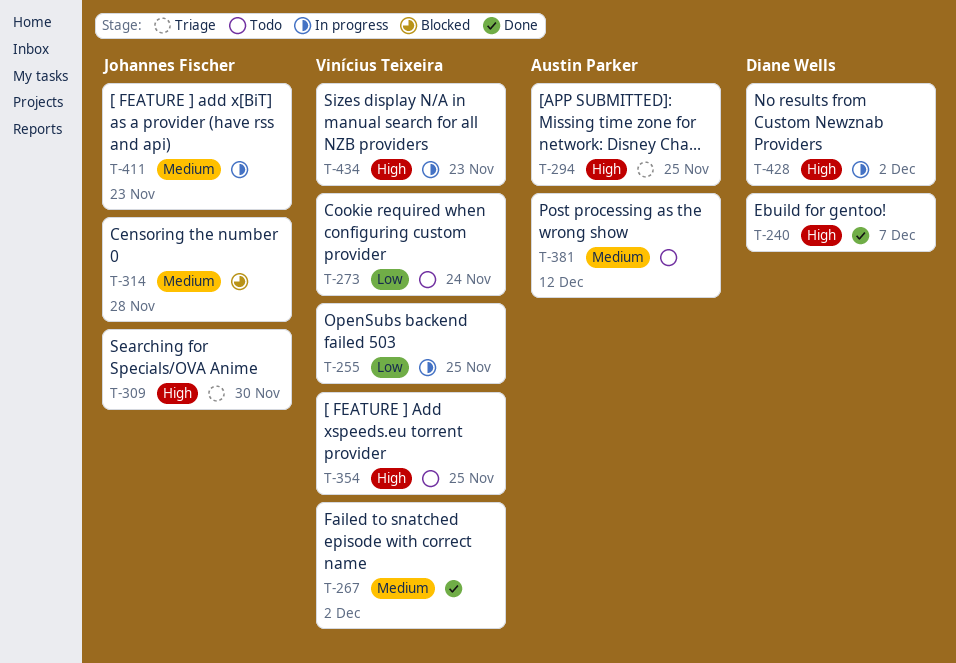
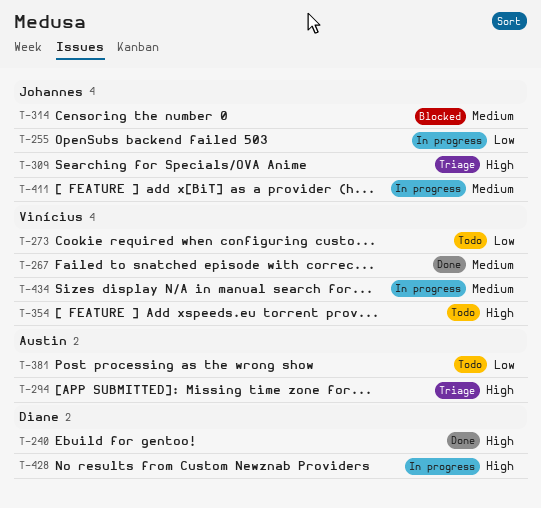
T-255, owner: Vinícius Teixeira -> Johannes Fischer
T-381, priority: Medium -> Low
T-434, priority: High -> Medium

